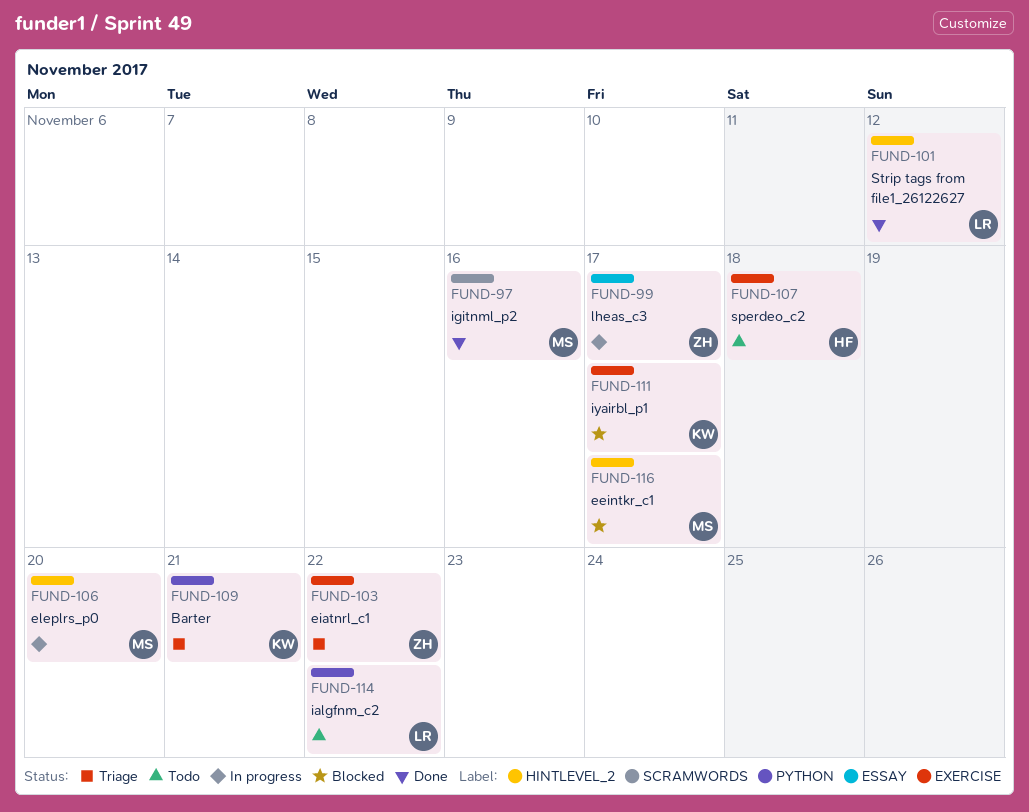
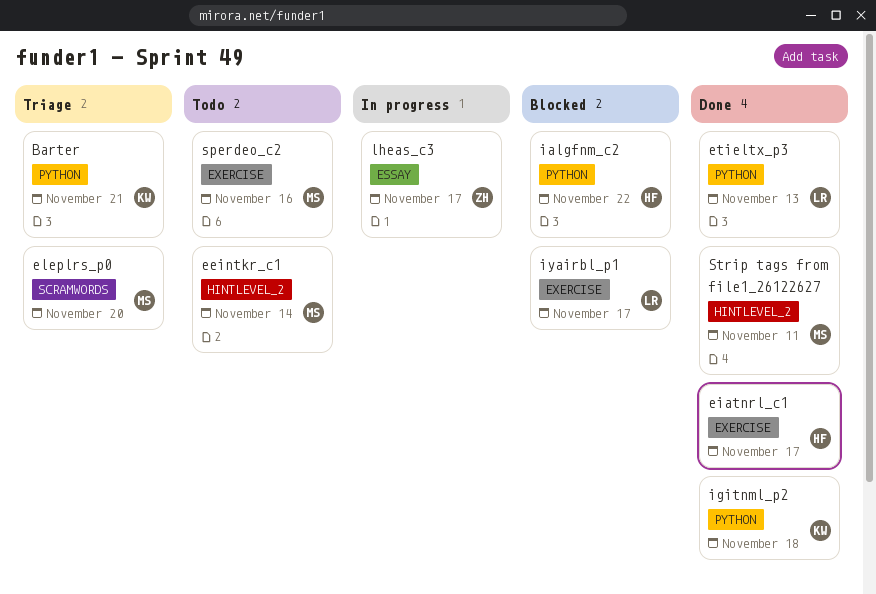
eeintkr_c1, status: Blocked -> Todo
eeintkr_c1, due: Nov 17 -> Nov 14
eiatnrl_c1, status: Triage -> Done
eiatnrl_c1, owner: ZH -> HF
eiatnrl_c1, due: Nov 22 -> Nov 17
eleplrs_p0, status: In progress -> Triage
eleplrs_p0, label: HINTLEVEL_2 -> SCRAMWORDS
etieltx_p3: none -> present
ialgfnm_c2, status: Todo -> Blocked
ialgfnm_c2, owner: LR -> HF
igitnml_p2, owner: MS -> KW
igitnml_p2, label: SCRAMWORDS -> PYTHON
igitnml_p2, due: Nov 16 -> Nov 18
iyairbl_p1, owner: KW -> LR
sperdeo_c2, owner: HF -> MS
sperdeo_c2, due: Nov 18 -> Nov 16
Strip tags from file1_26122627, owner: LR -> MS
Strip tags from file1_26122627, due: Nov 12 -> Nov 11

